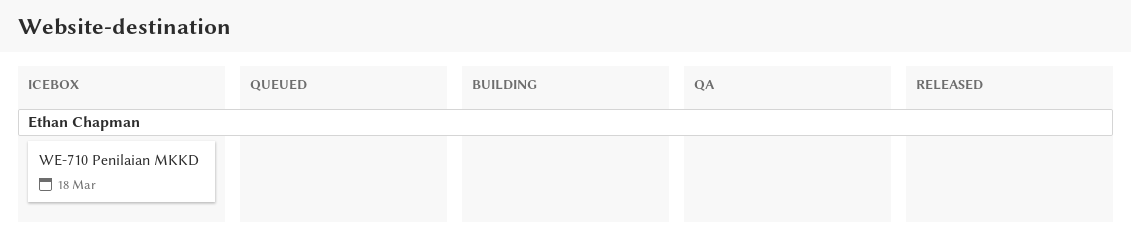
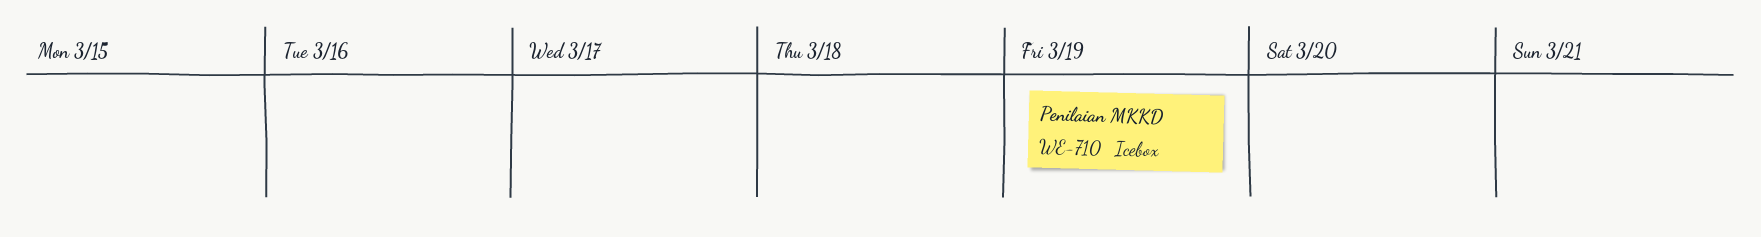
WE-710, due: Mar 18 -> Mar 19

